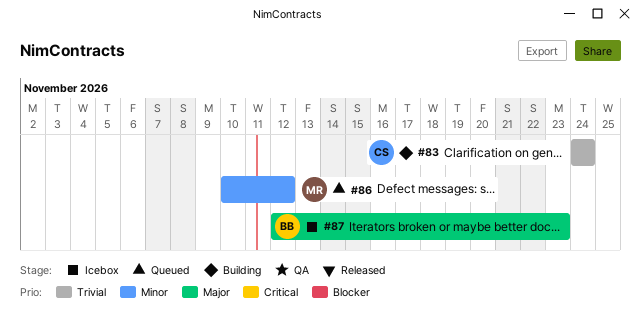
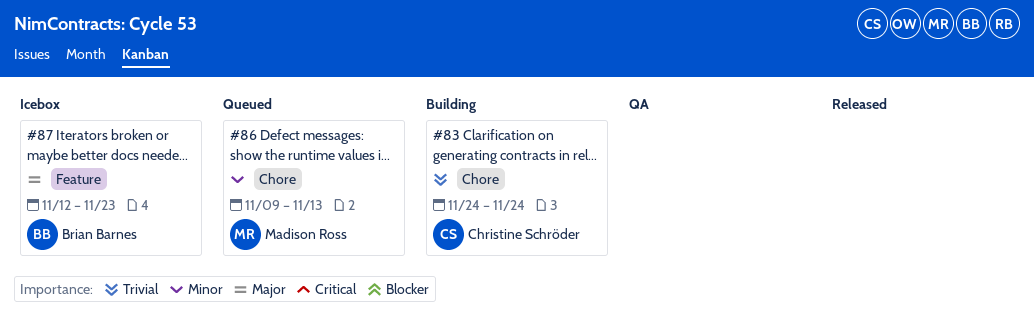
#86, start: Nov 10 -> Nov 9
#86, due: Nov 12 -> Nov 13

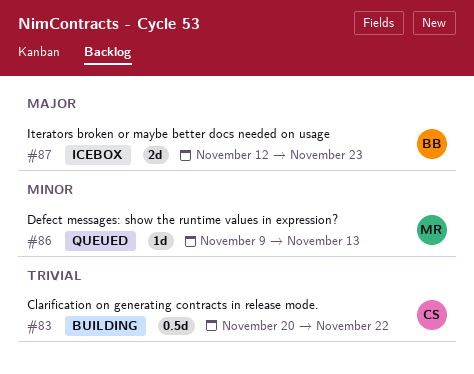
#83, start: Nov 24 -> Nov 20
#83, due: Nov 24 -> Nov 22

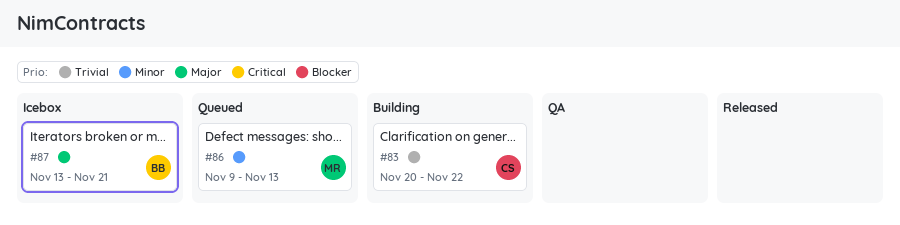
#87, start: Nov 12 -> Nov 13
#87, due: Nov 23 -> Nov 21

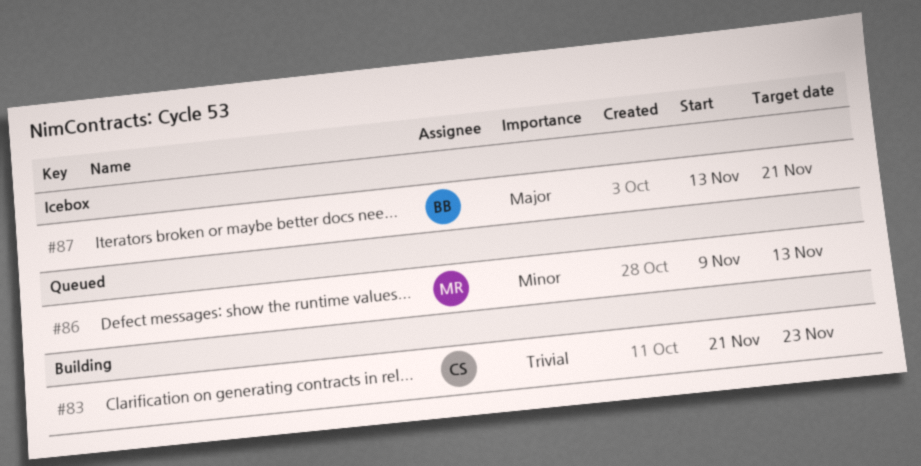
#83, start: Nov 20 -> Nov 21
#83, due: Nov 22 -> Nov 23

